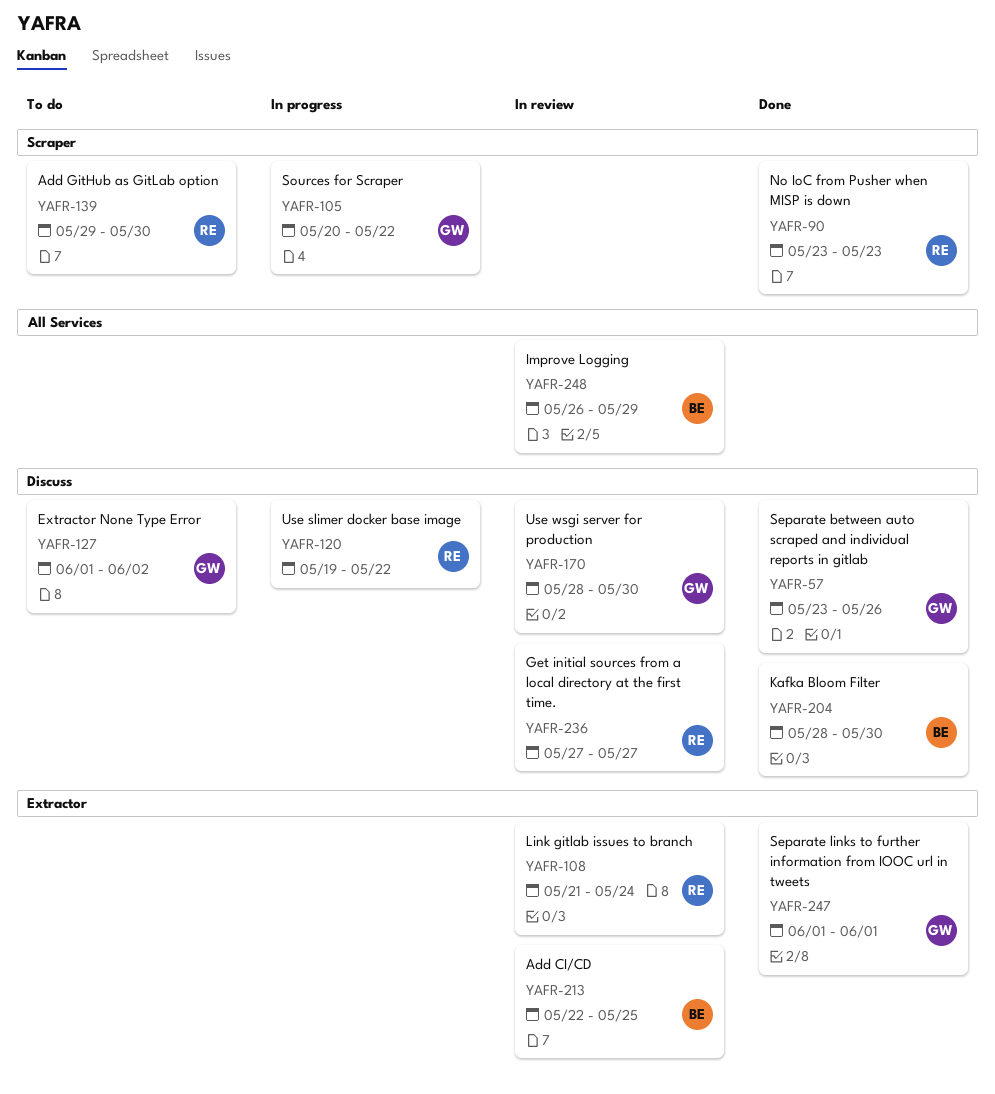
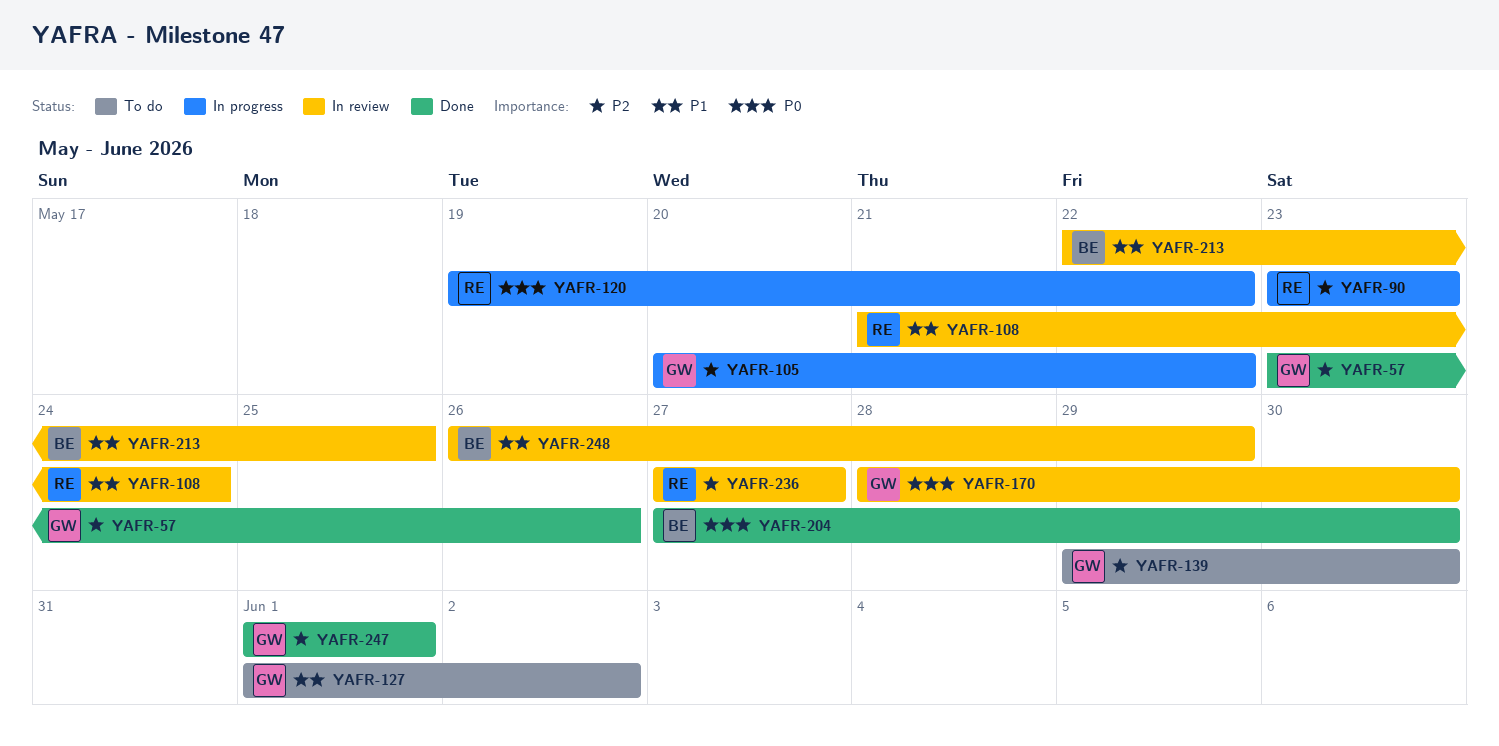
YAFR-90, status: Done -> In progress
YAFR-139, owner: RE -> GW
YAFR-204, start: May 28 -> May 27

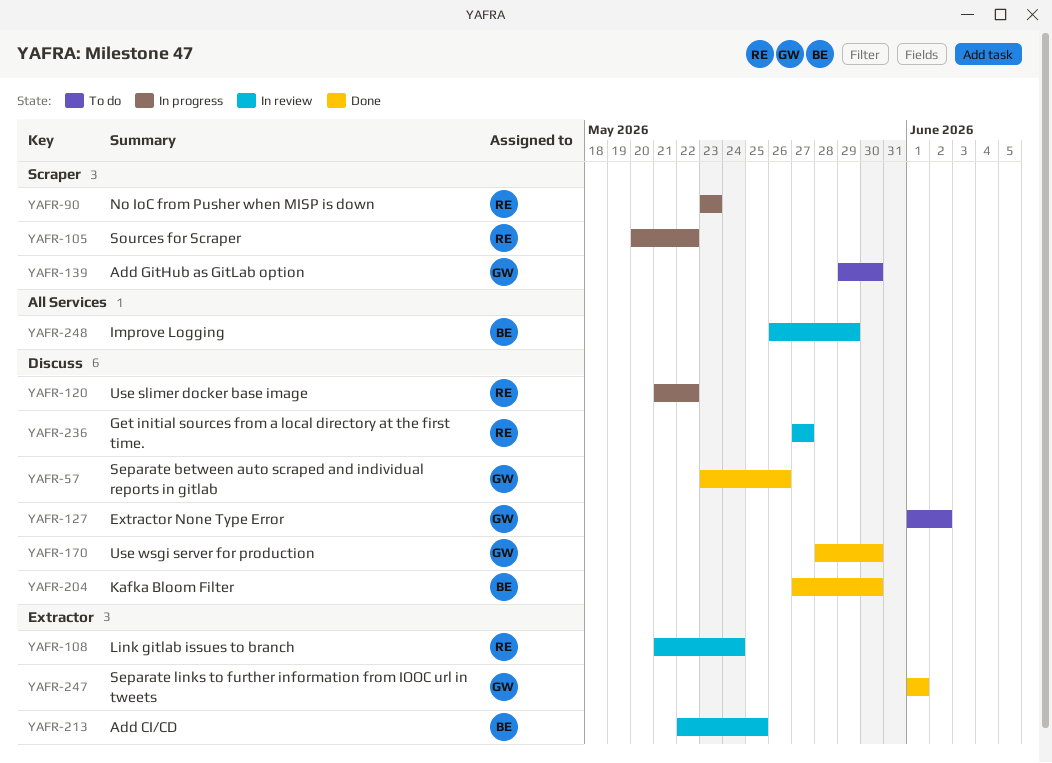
YAFR-105, owner: GW -> RE
YAFR-120, start: May 19 -> May 21
YAFR-170, status: In review -> Done

